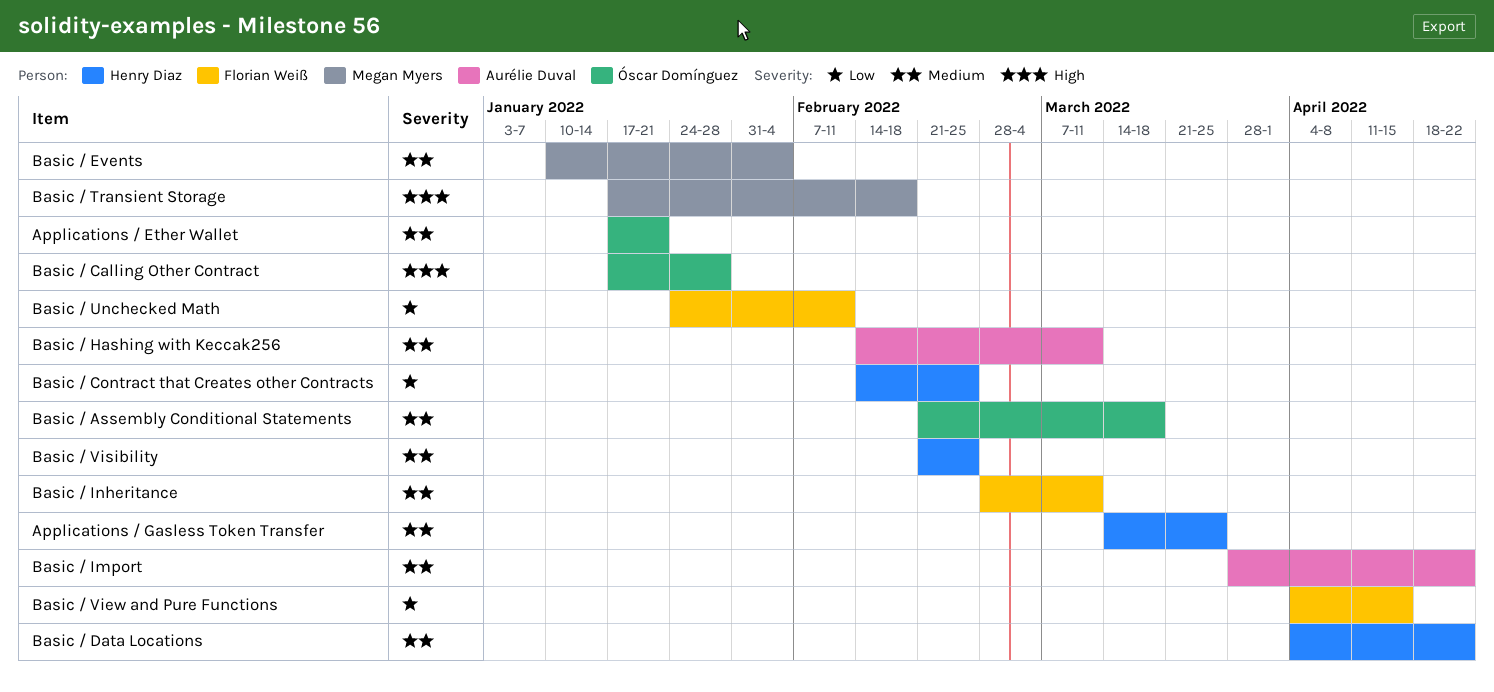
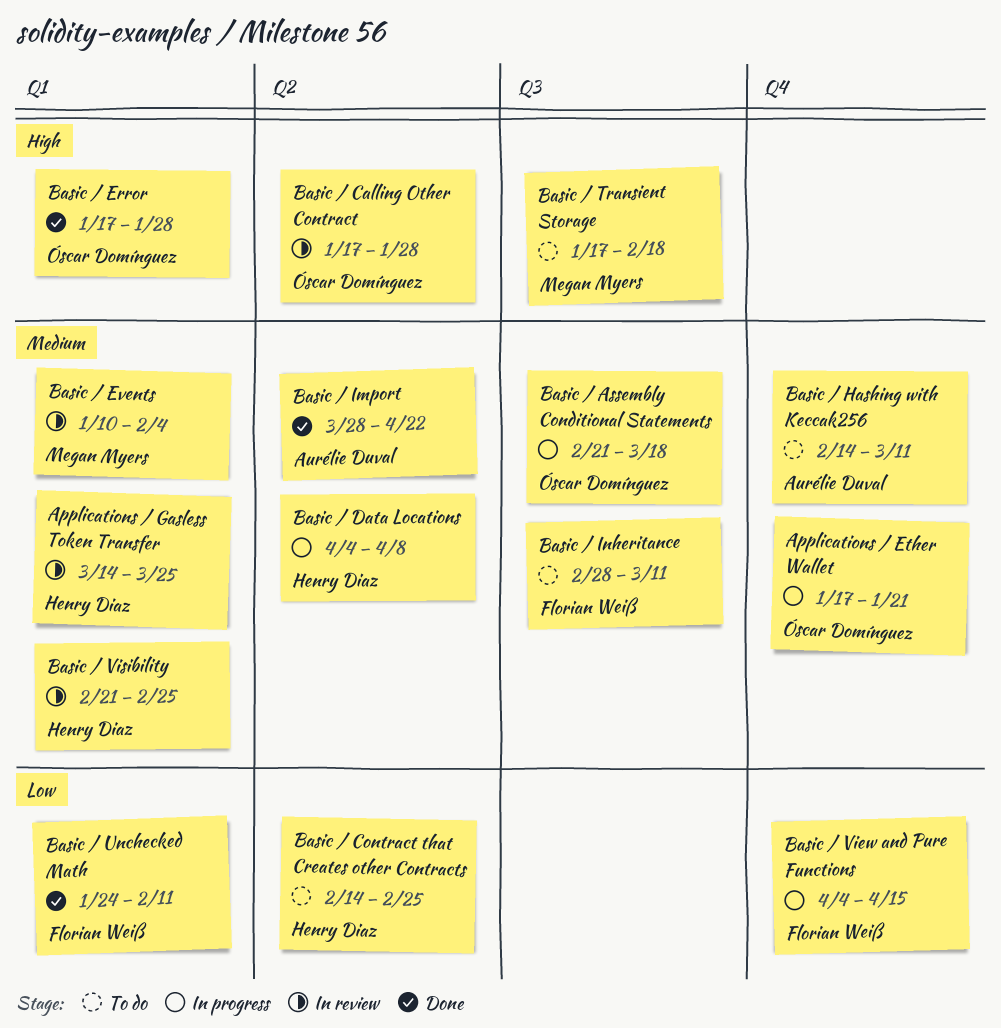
Basic / Data Locations, due: Apr 22 -> Apr 8
Basic / Error: none -> present

